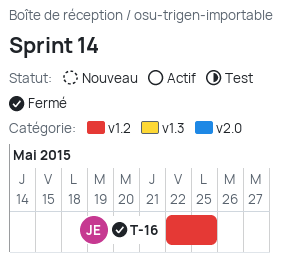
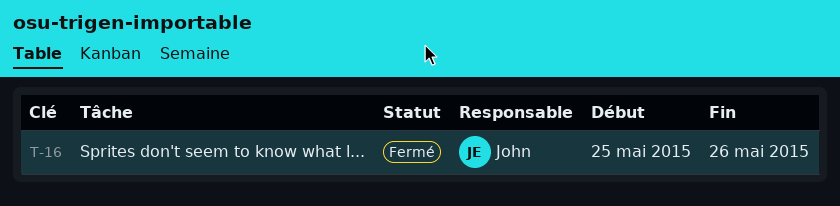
T-16, start: May 22 -> May 25
T-16, due: May 25 -> May 26

